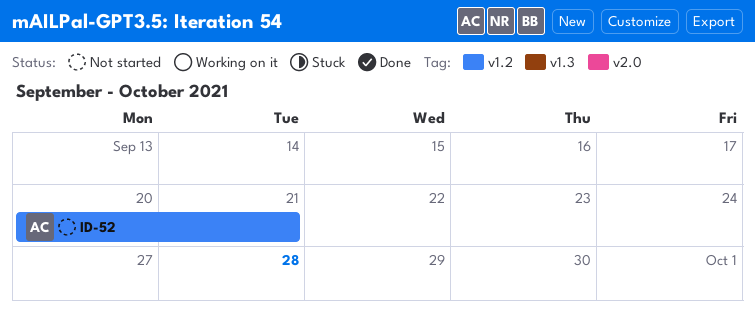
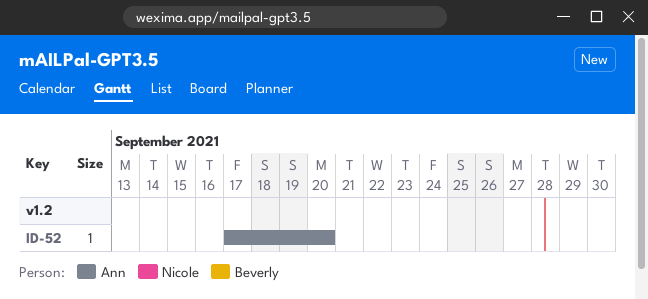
ID-52, start: Sep 20 -> Sep 17
ID-52, due: Sep 21 -> Sep 20

